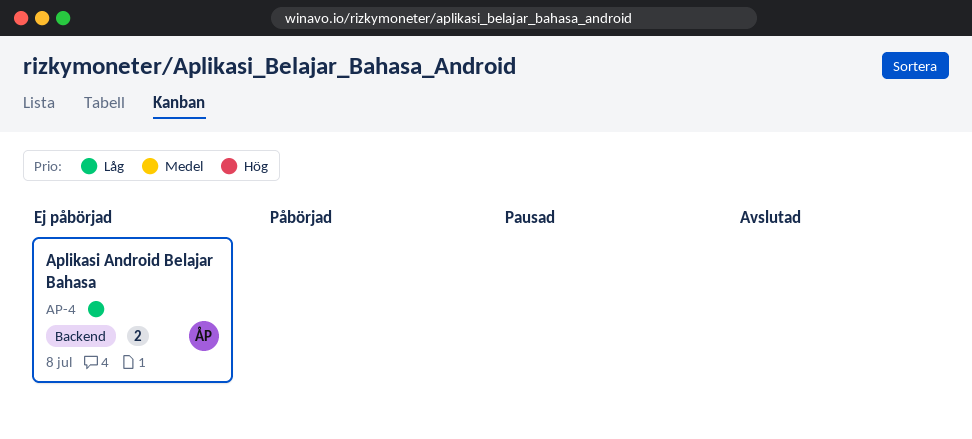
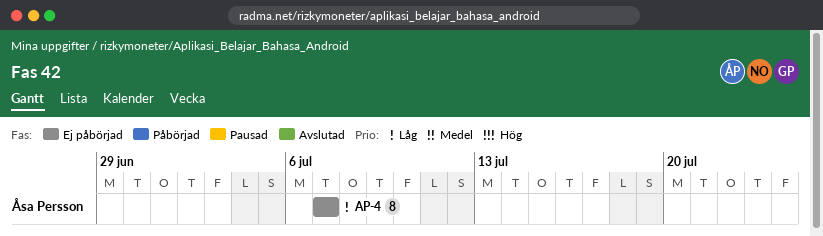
AP-4, estimate: 2 -> 8
AP-4, due: Jul 8 -> Jul 7

